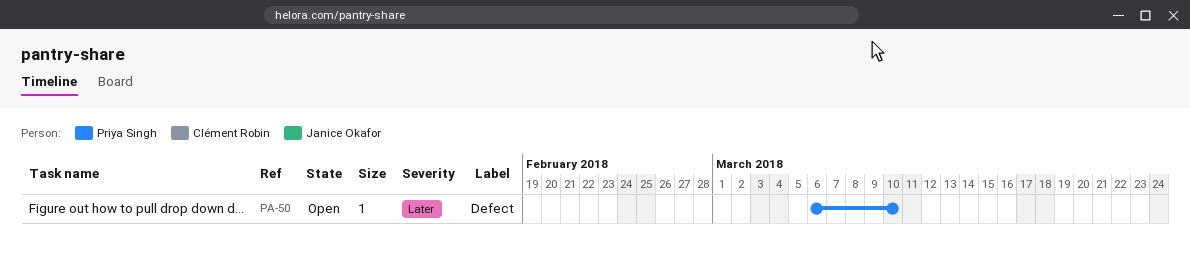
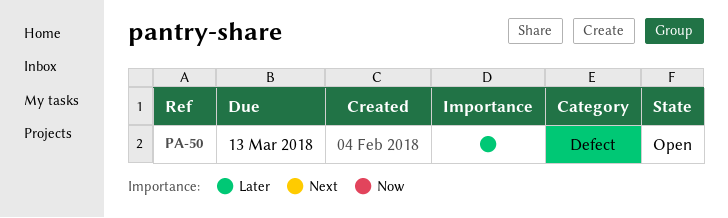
PA-50, due: Mar 10 -> Mar 13

